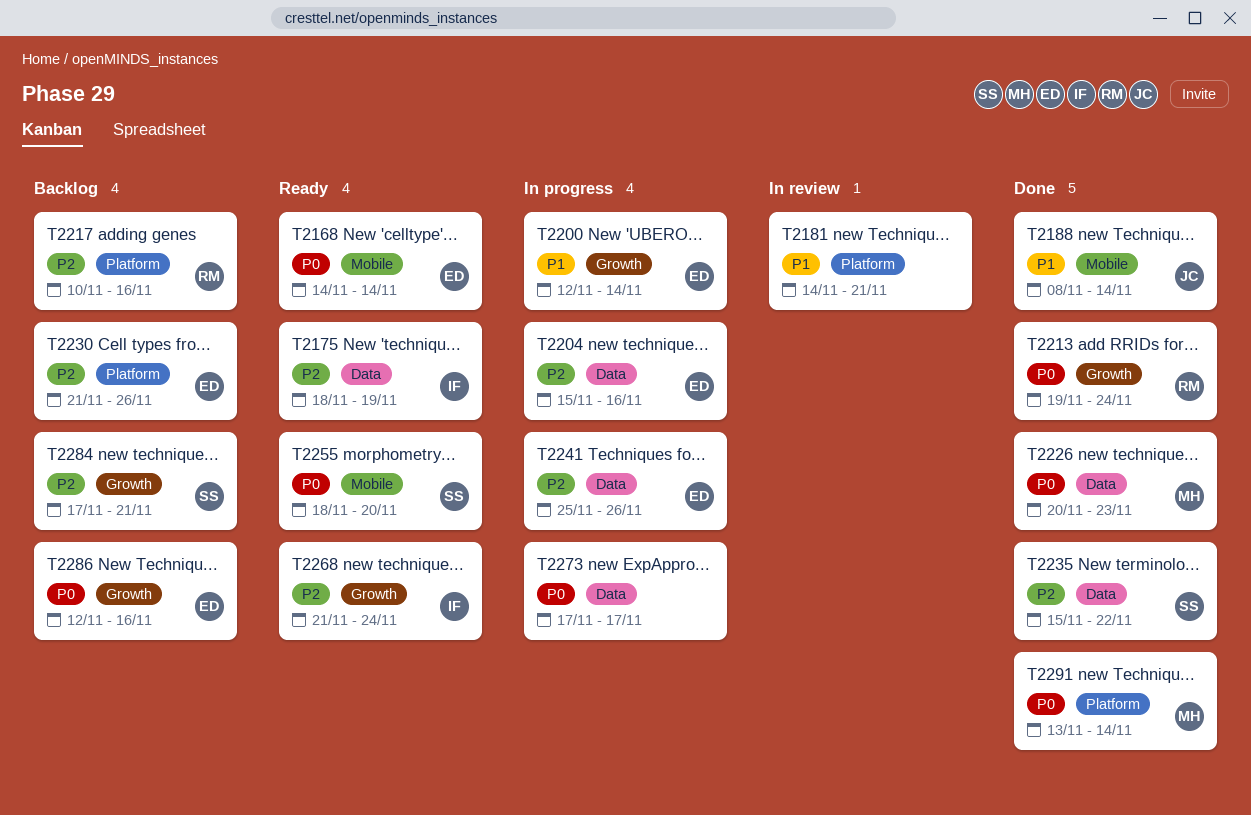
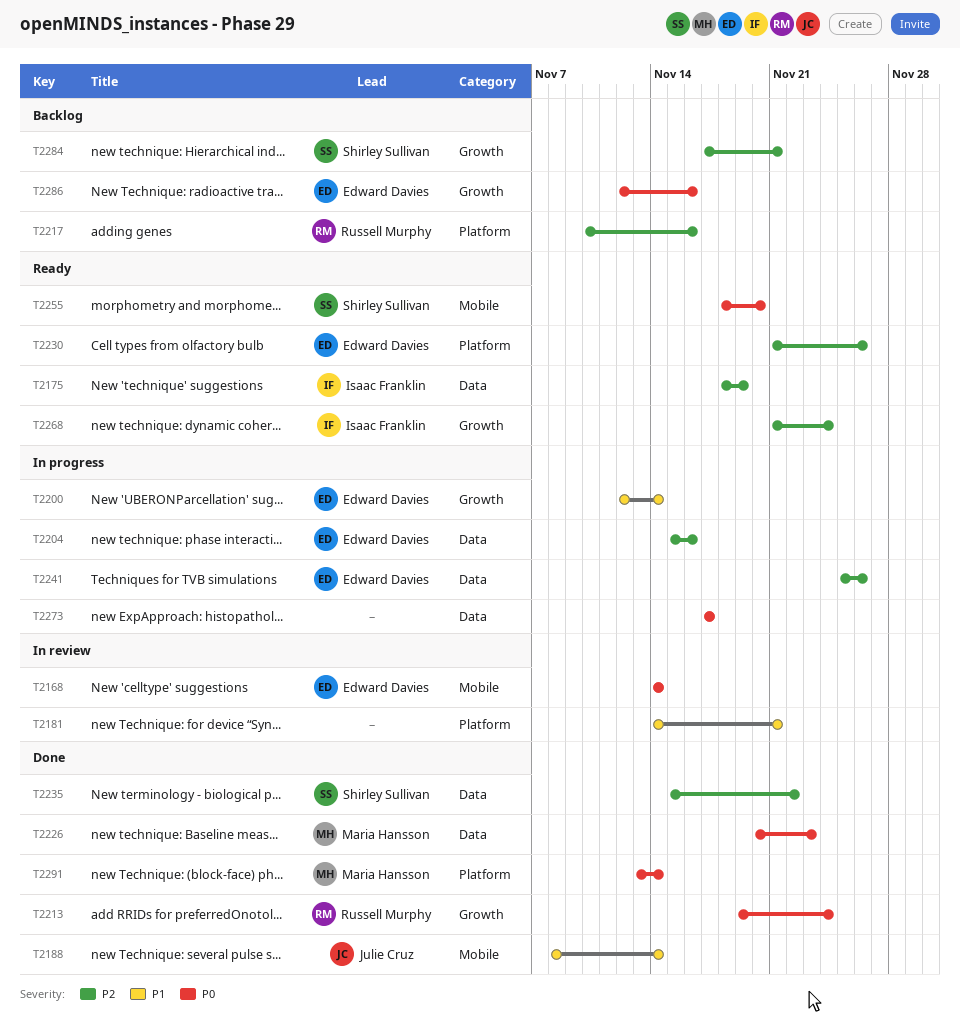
T2168, status: Ready -> In review
T2230, status: Backlog -> Ready

